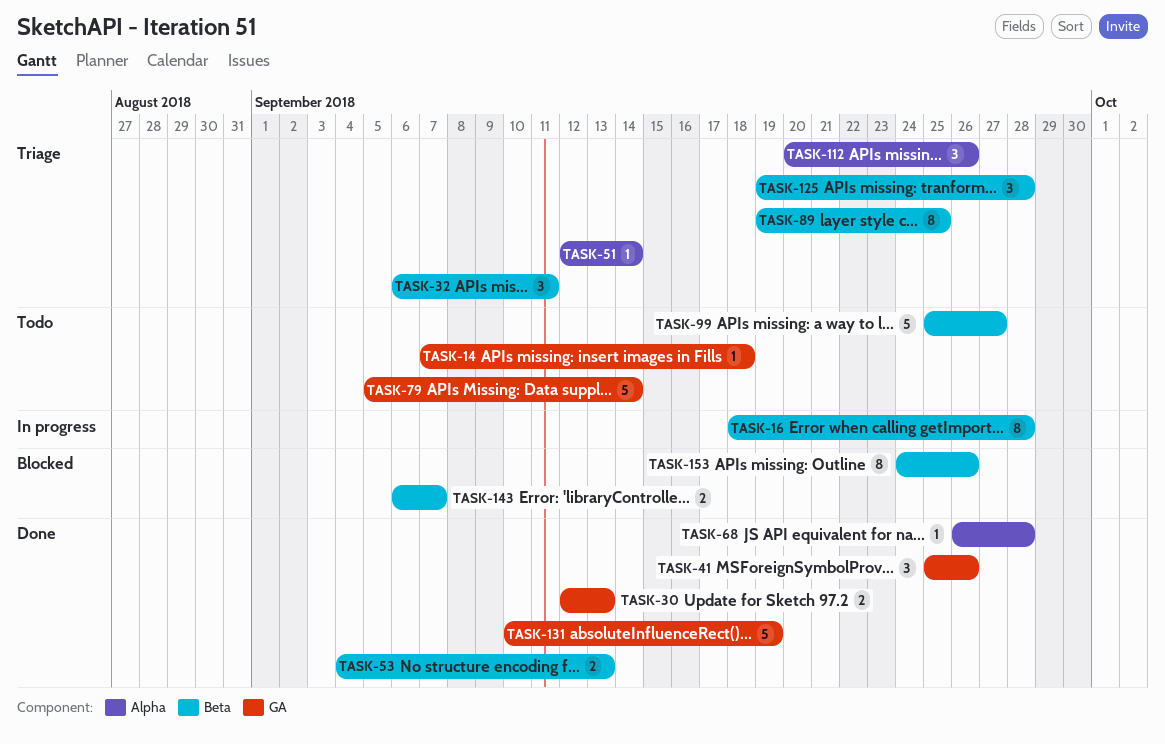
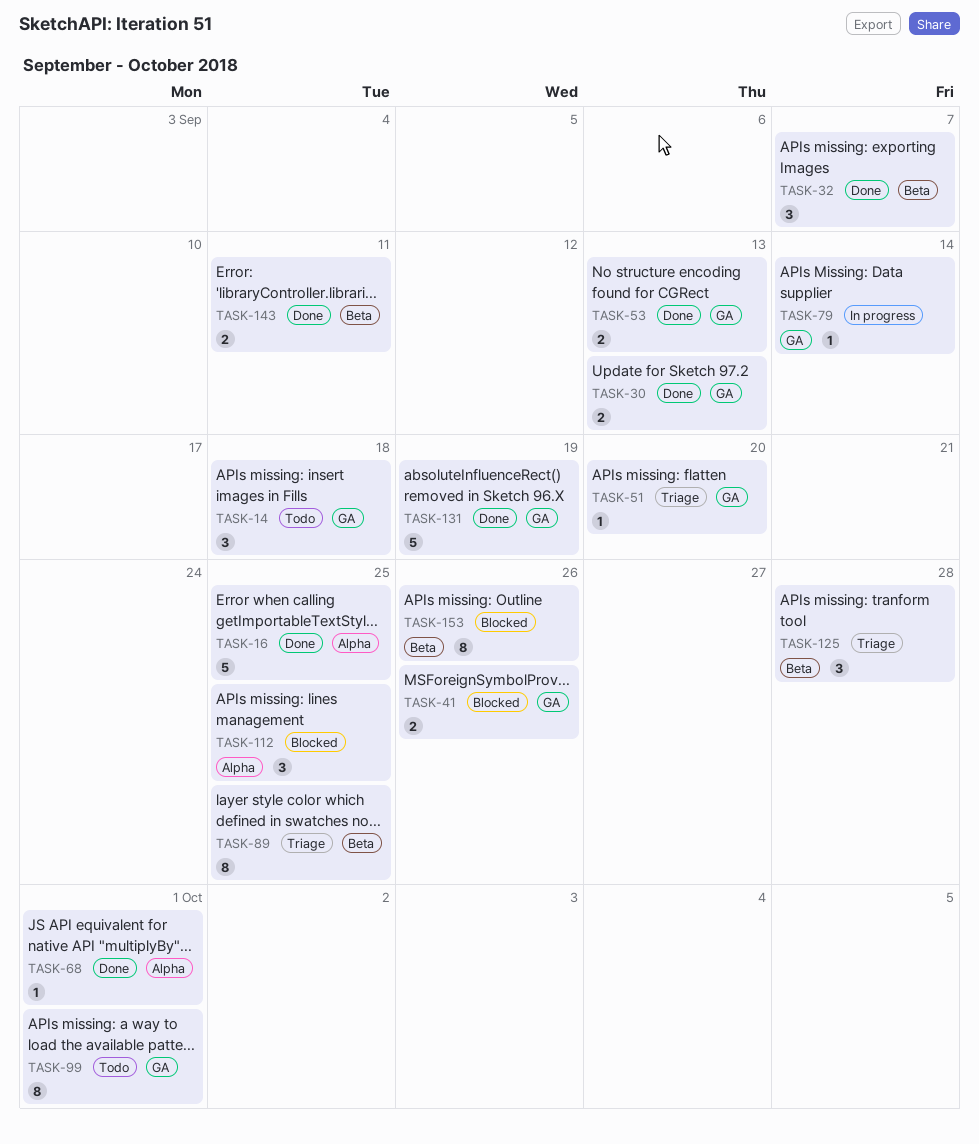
TASK-14, estimate: 1 -> 3
TASK-16, status: In progress -> Done
TASK-16, label: Beta -> Alpha
TASK-16, estimate: 8 -> 5
TASK-16, due: Sep 28 -> Sep 25
TASK-32, status: Triage -> Done
TASK-32, due: Sep 11 -> Sep 7
TASK-41, status: Done -> Blocked
TASK-41, estimate: 3 -> 2
TASK-51, label: Alpha -> GA
TASK-51, due: Sep 14 -> Sep 20
TASK-53, label: Beta -> GA
TASK-68, due: Sep 28 -> Oct 1
TASK-79, status: Todo -> In progress
TASK-79, estimate: 5 -> 1
TASK-99, label: Beta -> GA
TASK-99, estimate: 5 -> 8
TASK-99, due: Sep 27 -> Oct 1
TASK-112, status: Triage -> Blocked
TASK-112, due: Sep 26 -> Sep 25
TASK-143, status: Blocked -> Done
TASK-143, due: Sep 7 -> Sep 11

